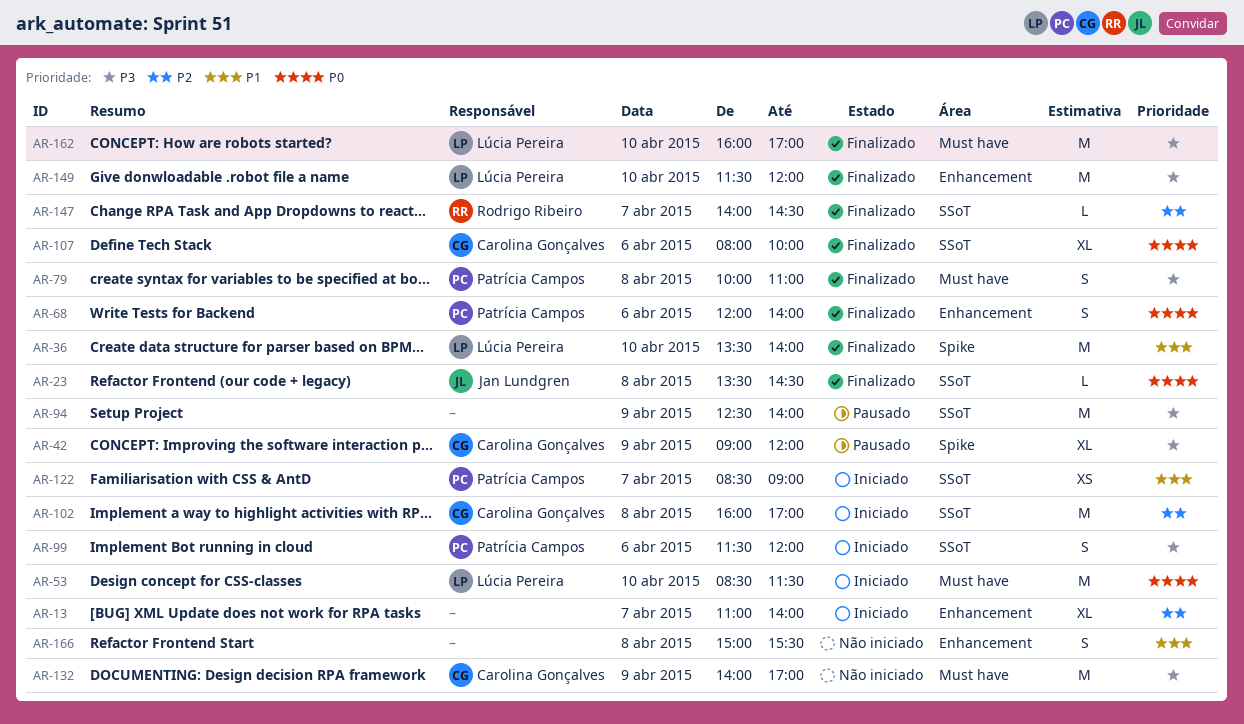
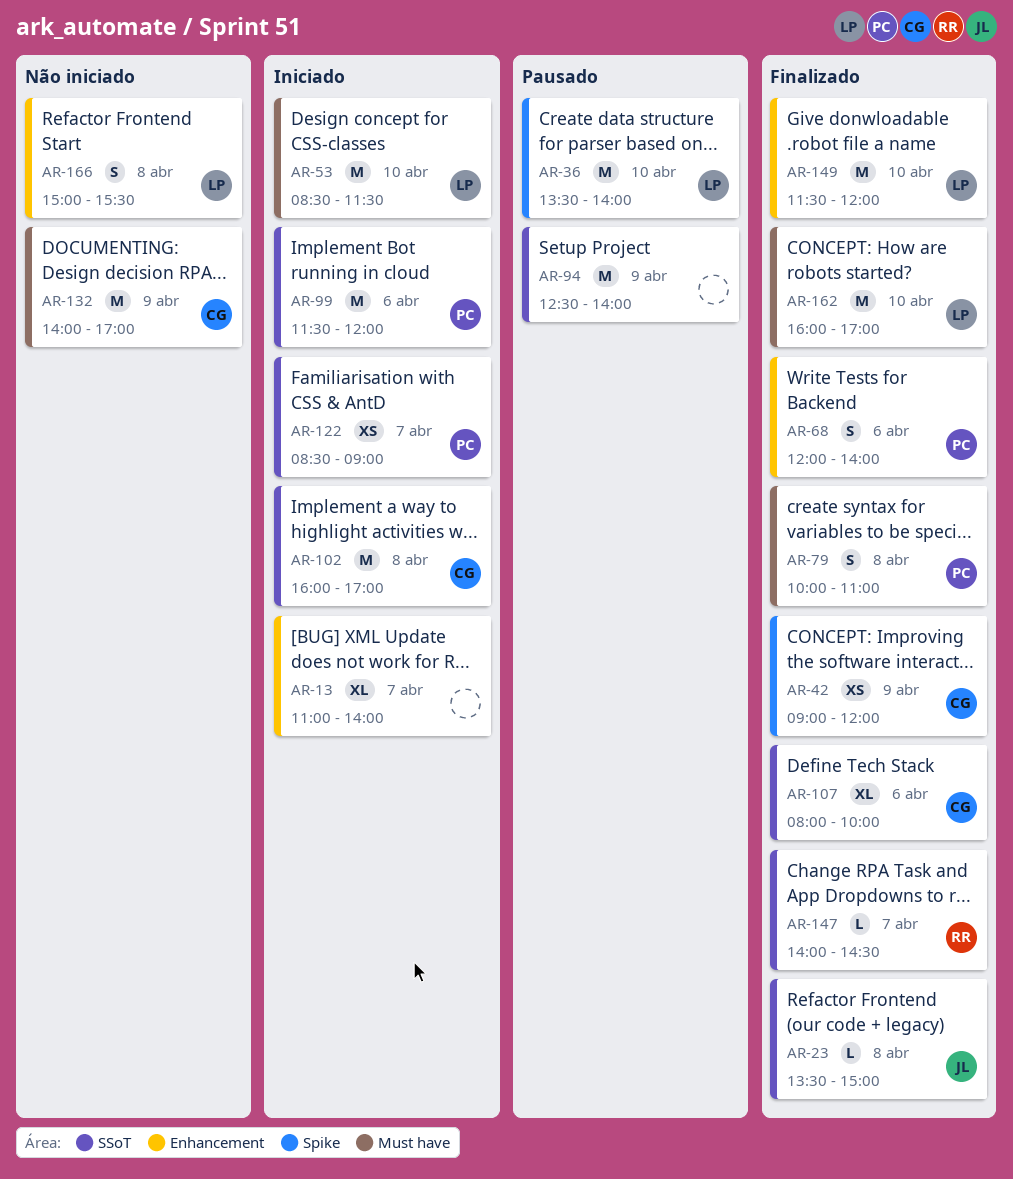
AR-23, ends: 14:30 -> 15:00
AR-36, status: Finalizado -> Pausado
AR-42, status: Pausado -> Finalizado
AR-42, estimate: XL -> XS
AR-99, estimate: S -> M
AR-166, owner: none -> Lúcia Pereira

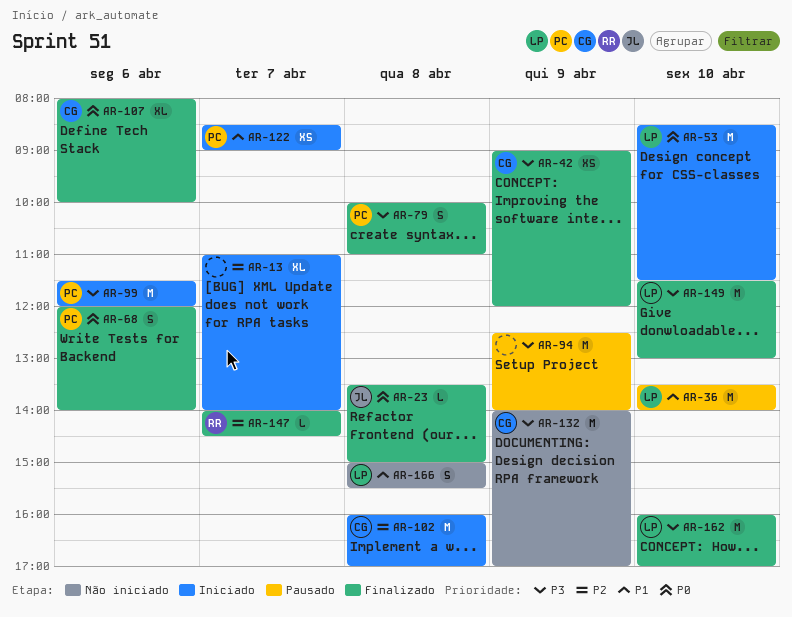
AR-149, ends: 12:00 -> 13:00

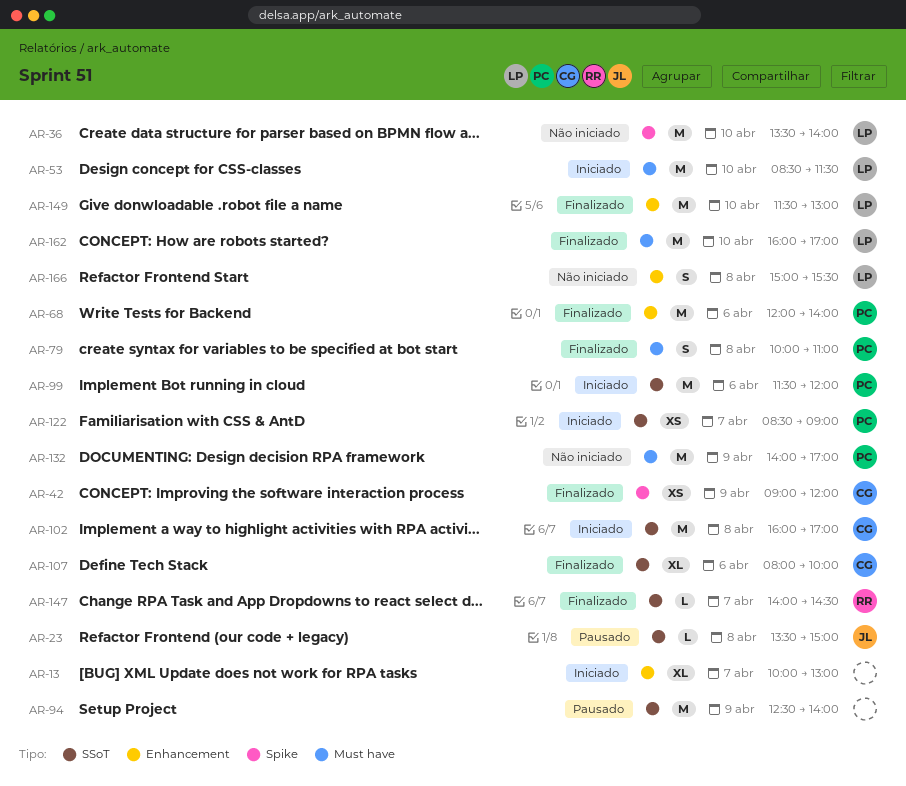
AR-13, begins: 11:00 -> 10:00
AR-13, ends: 14:00 -> 13:00
AR-23, status: Finalizado -> Pausado
AR-36, status: Pausado -> Não iniciado
AR-68, estimate: S -> M
AR-132, owner: CG -> PC

